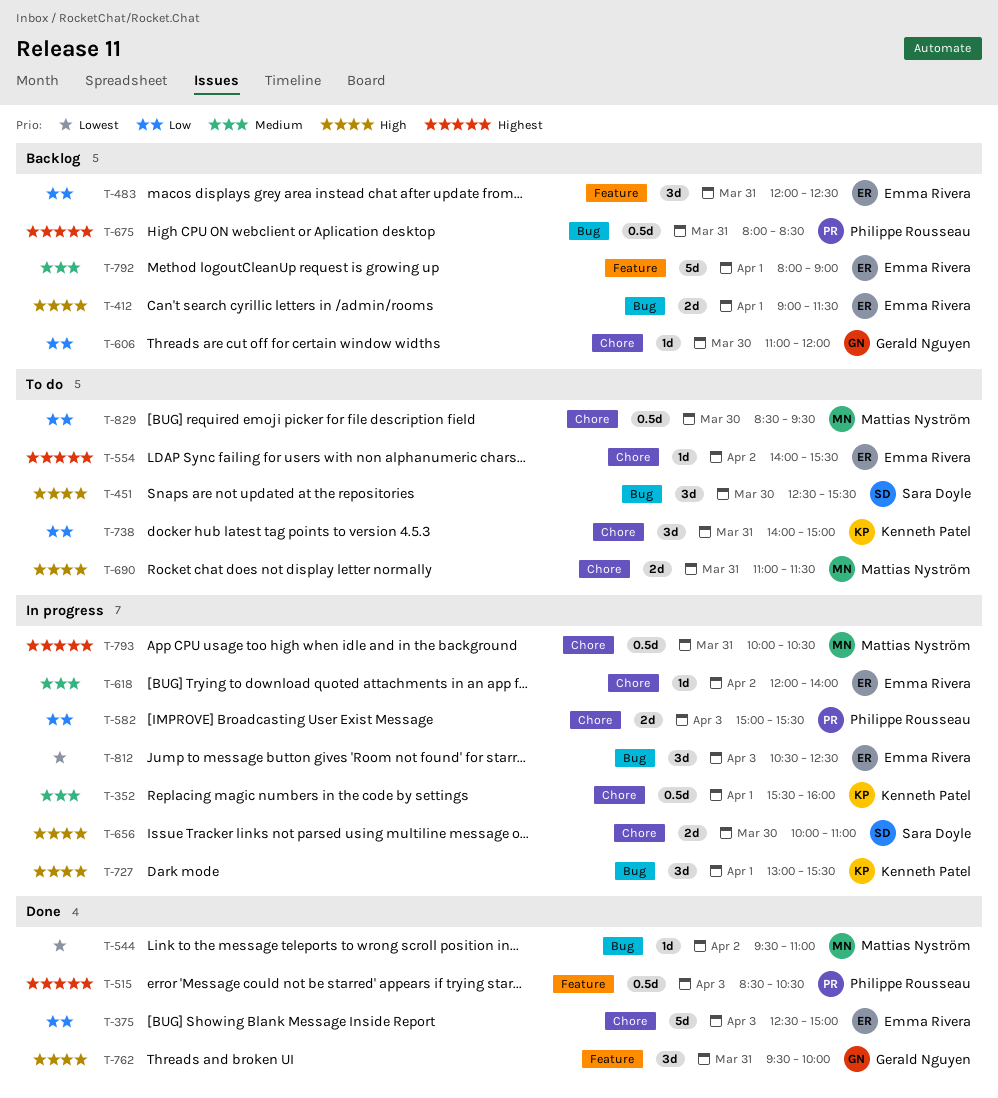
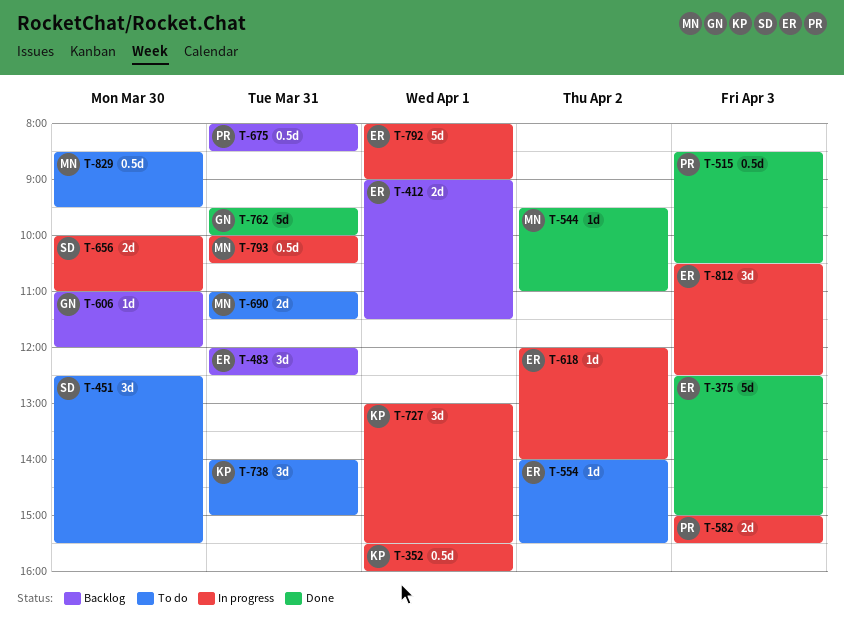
T-762, estimate: 3d -> 5d
T-792, status: Backlog -> In progress

